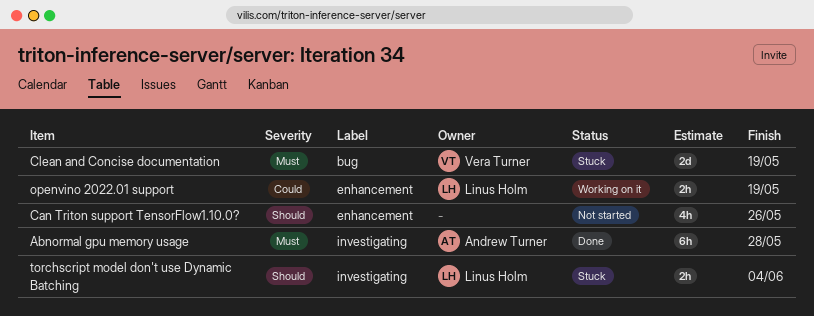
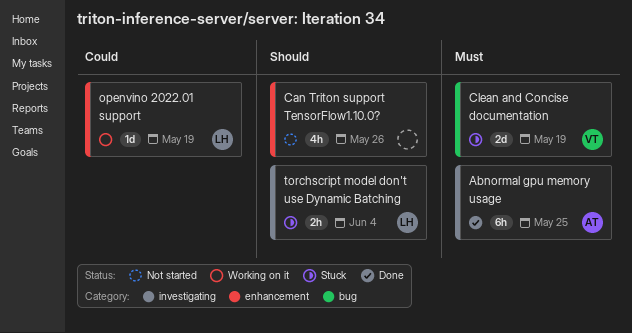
Abnormal gpu memory usage, due: May 28 -> May 25
openvino 2022.01 support, estimate: 2h -> 1d

